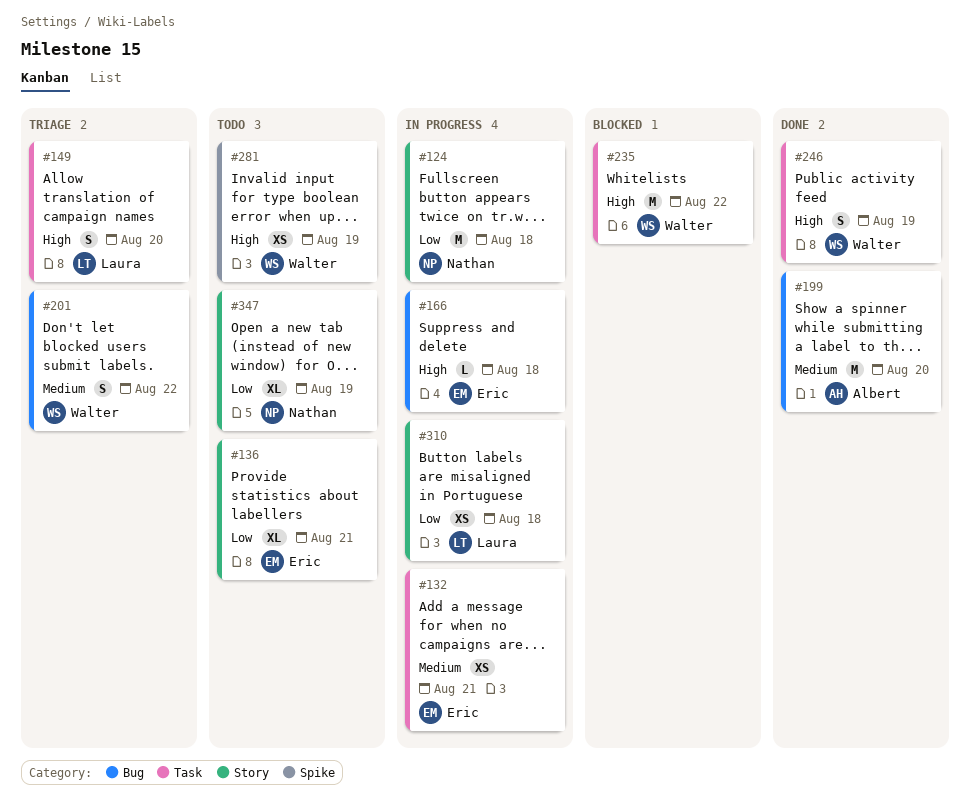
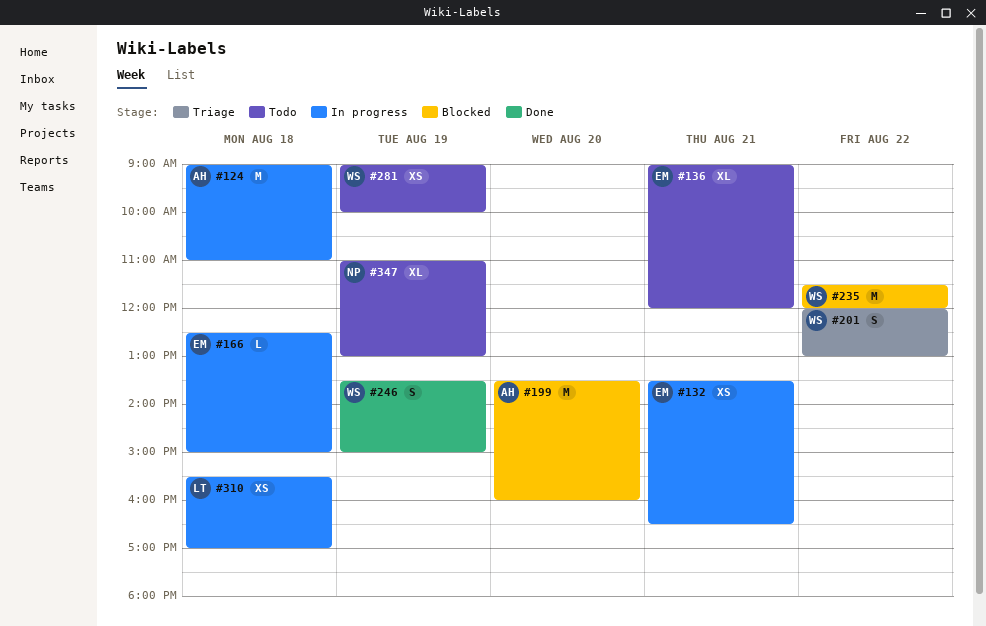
#124, owner: Nathan -> Albert
#149: present -> none
#199, status: Done -> Blocked

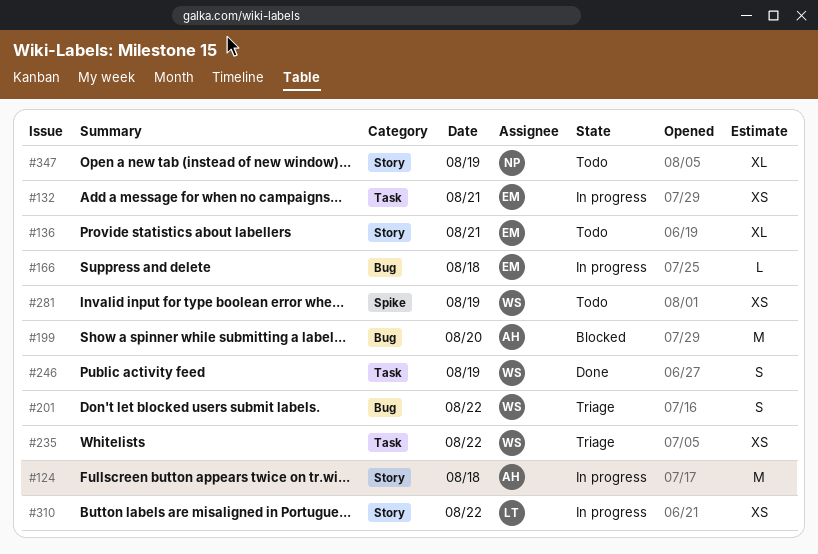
#235, status: Blocked -> Triage
#235, estimate: M -> XS
#310, day: Aug 18 -> Aug 22

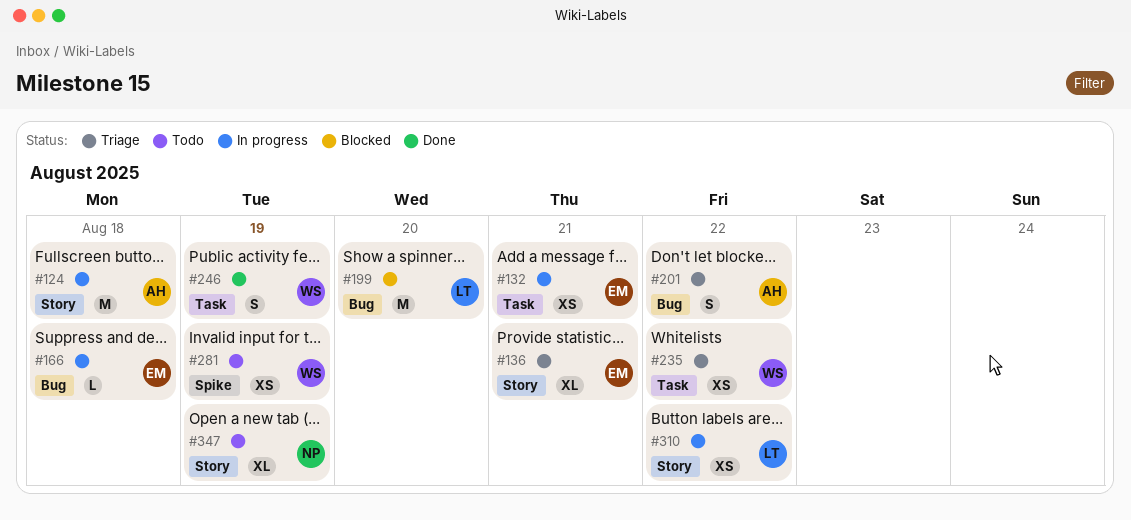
#136, status: Todo -> Triage
#199, owner: AH -> LT
#201, owner: WS -> AH

